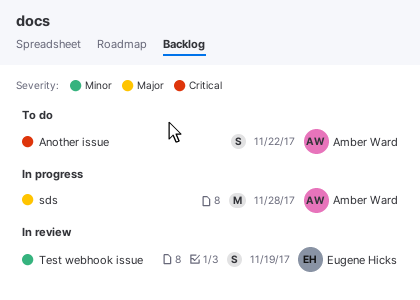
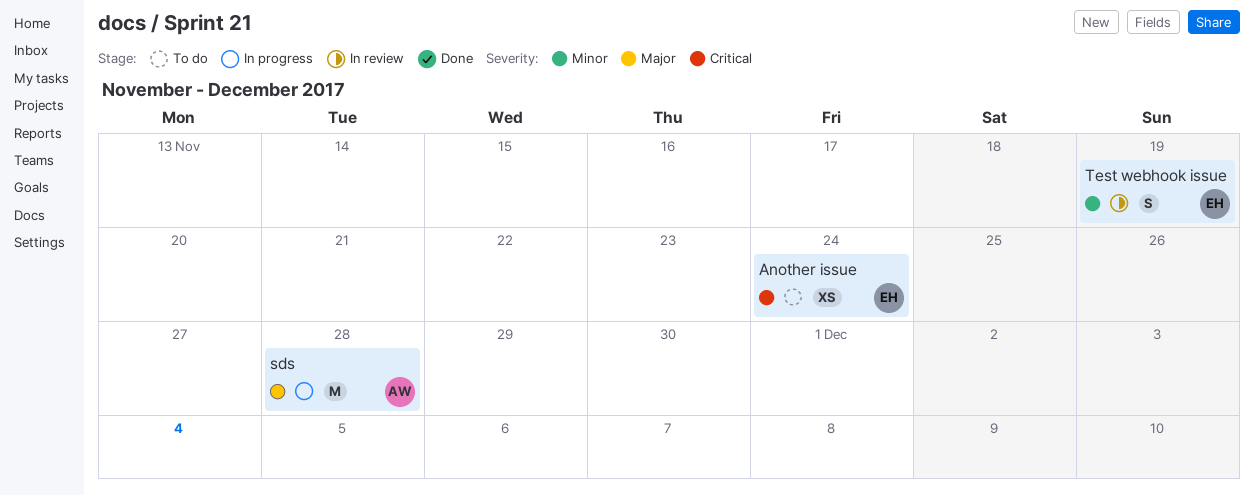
Another issue, owner: Amber Ward -> Eugene Hicks
Another issue, estimate: S -> XS
Another issue, due: Nov 22 -> Nov 24

